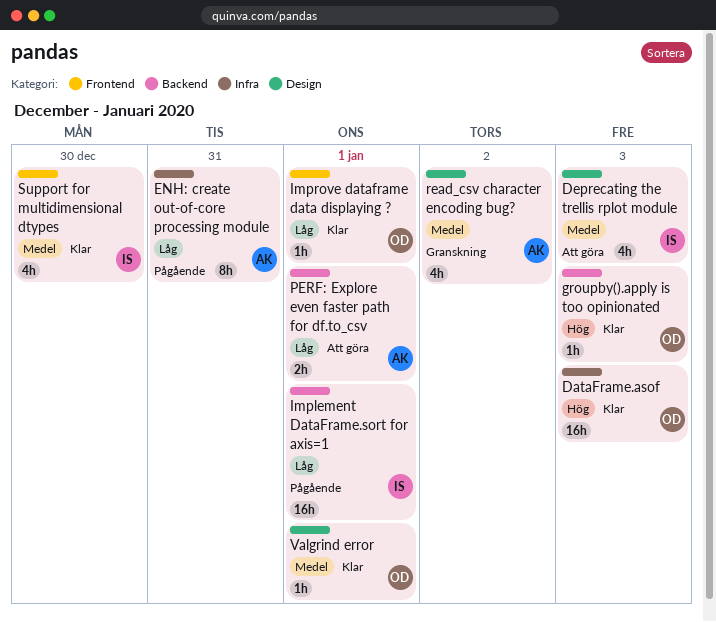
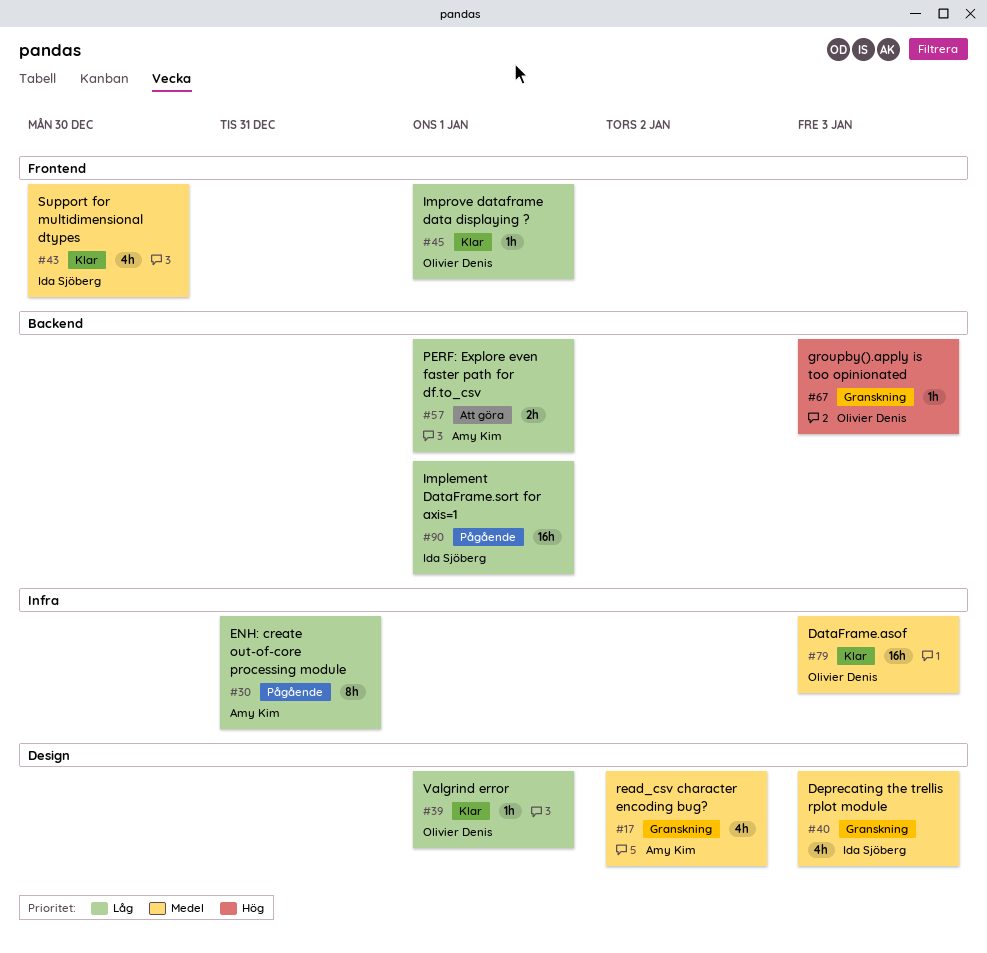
DataFrame.asof, priority: Hög -> Medel
Deprecating the trellis rplot module, status: Att göra -> Granskning
groupby().apply is too opinionated, status: Klar -> Granskning
Valgrind error, priority: Medel -> Låg

